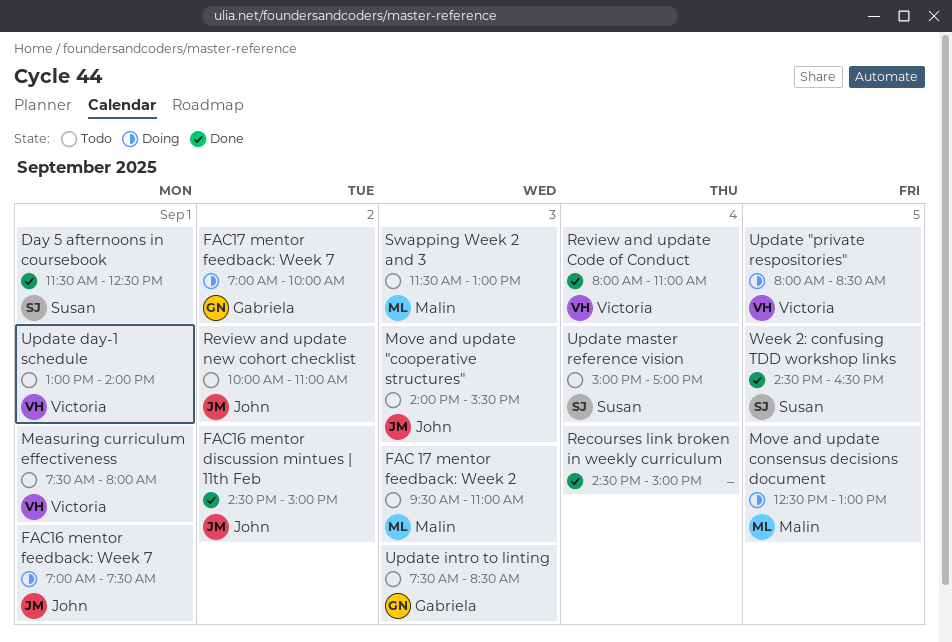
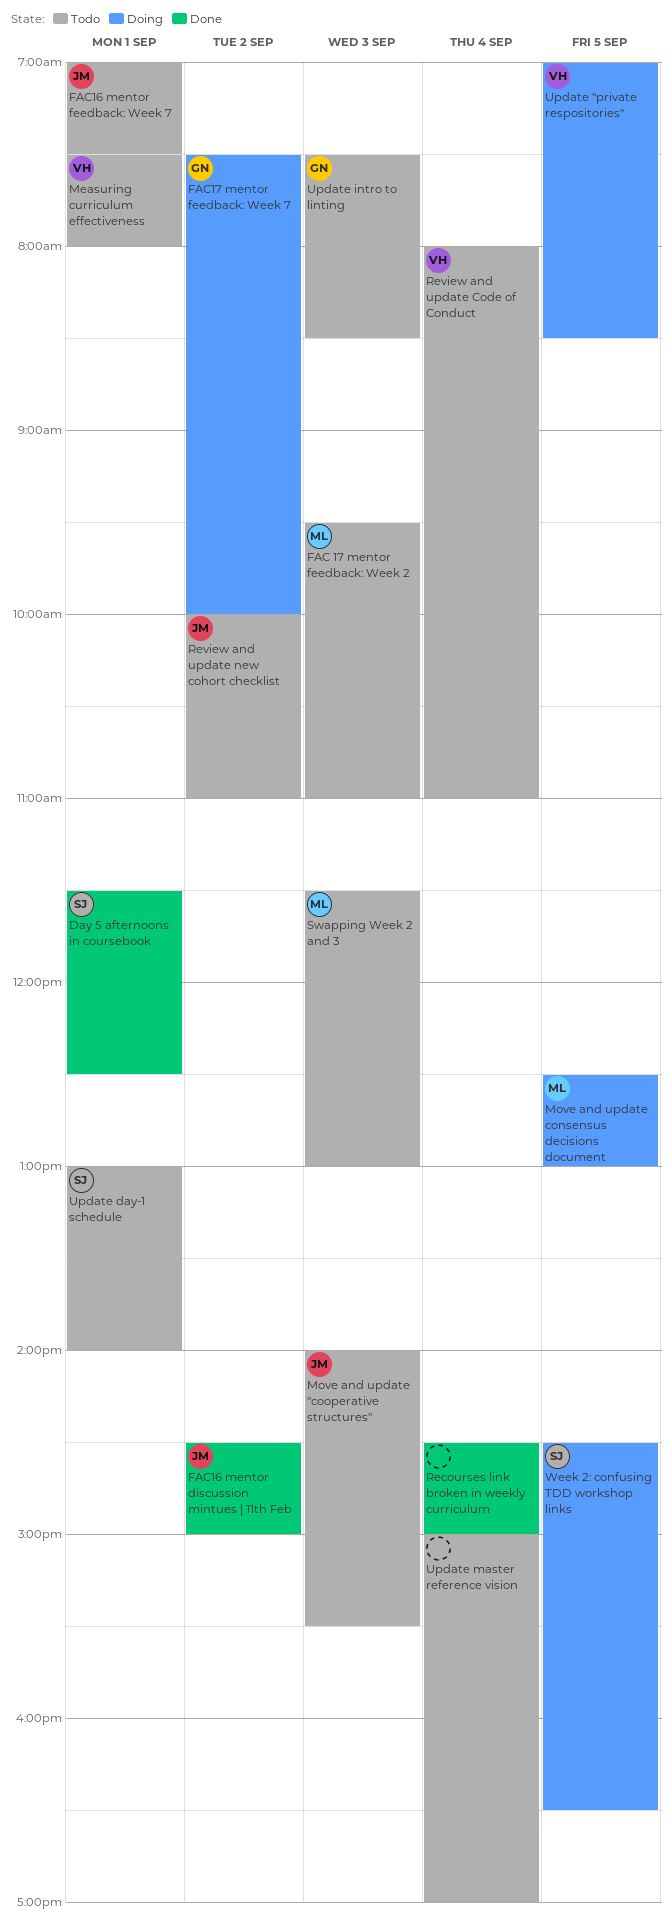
FAC16 mentor feedback: Week 7, status: Doing -> Todo
FAC17 mentor feedback: Week 7, begins: 07:00 -> 07:30
Review and update Code of Conduct, status: Done -> Todo
Update "private respositories", begins: 08:00 -> 07:00
Update day-1 schedule, owner: Victoria -> Susan
Update master reference vision, owner: Susan -> none
Week 2: confusing TDD workshop links, status: Done -> Doing

